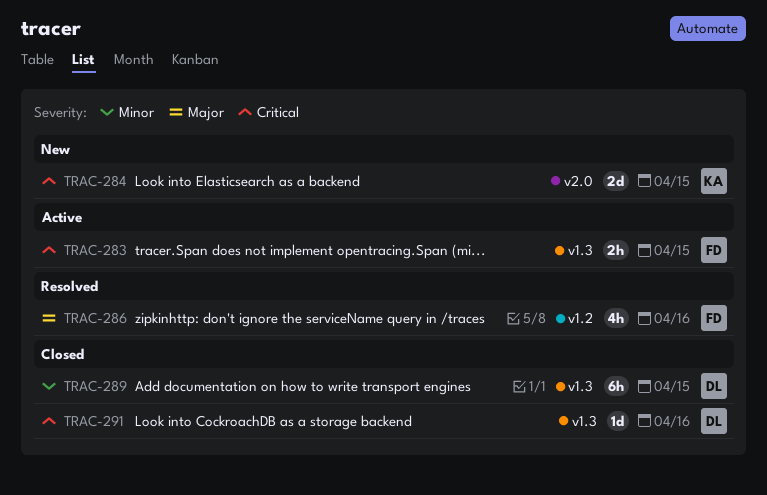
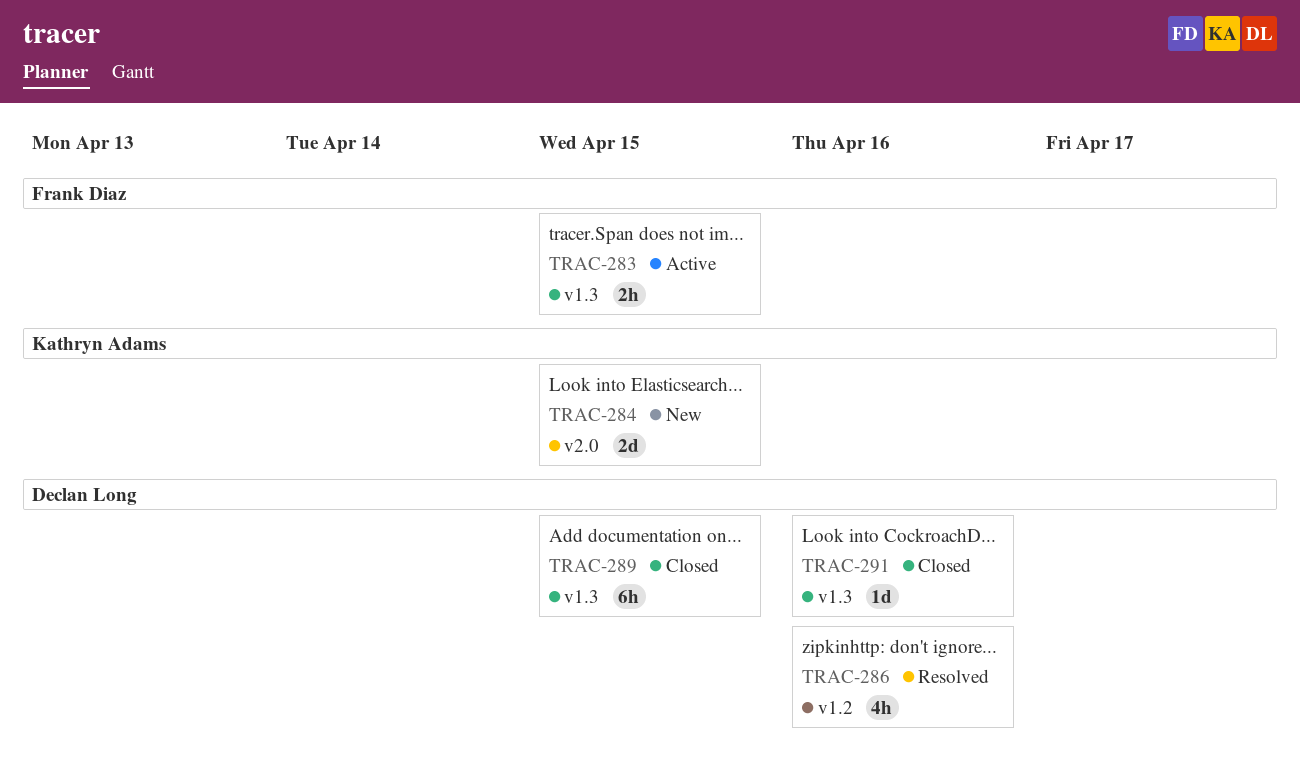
TRAC-286, owner: Frank Diaz -> Declan Long

